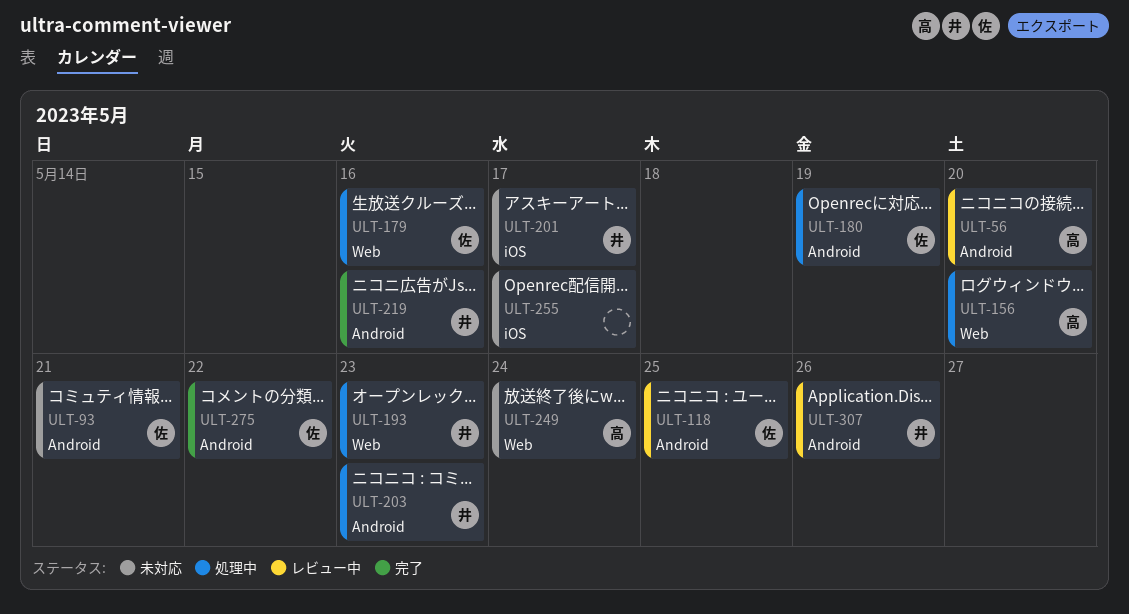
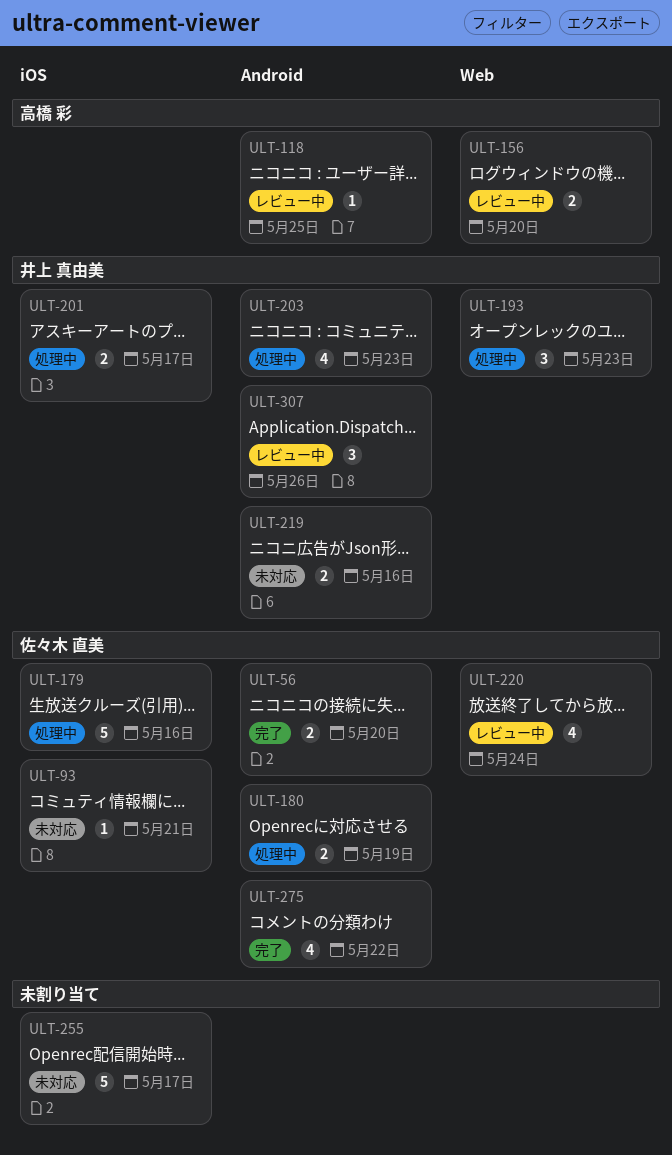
ULT-56, status: レビュー中 -> 完了
ULT-56, owner: 高橋 彩 -> 佐々木 直美
ULT-93, label: Android -> iOS
ULT-118, owner: 佐々木 直美 -> 高橋 彩
ULT-156, status: 処理中 -> レビュー中
ULT-179, label: Web -> iOS
ULT-201, status: 未対応 -> 処理中
ULT-219, status: 完了 -> 未対応
ULT-220: none -> present
ULT-249: present -> none

